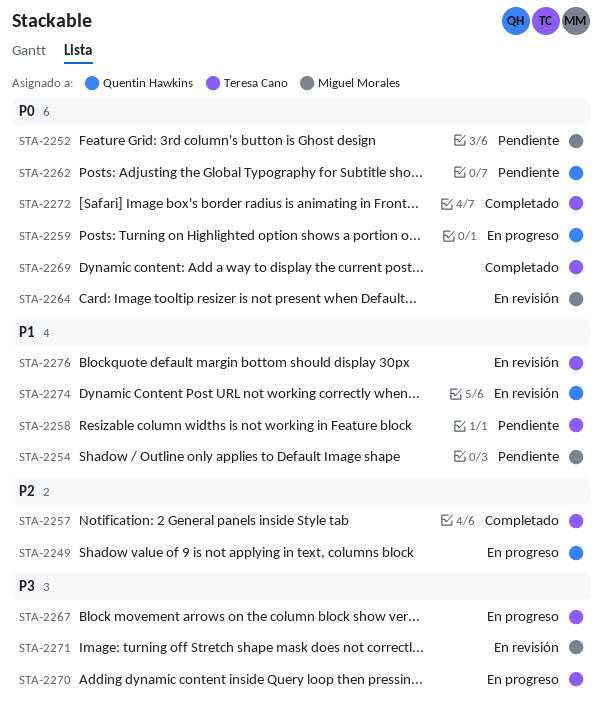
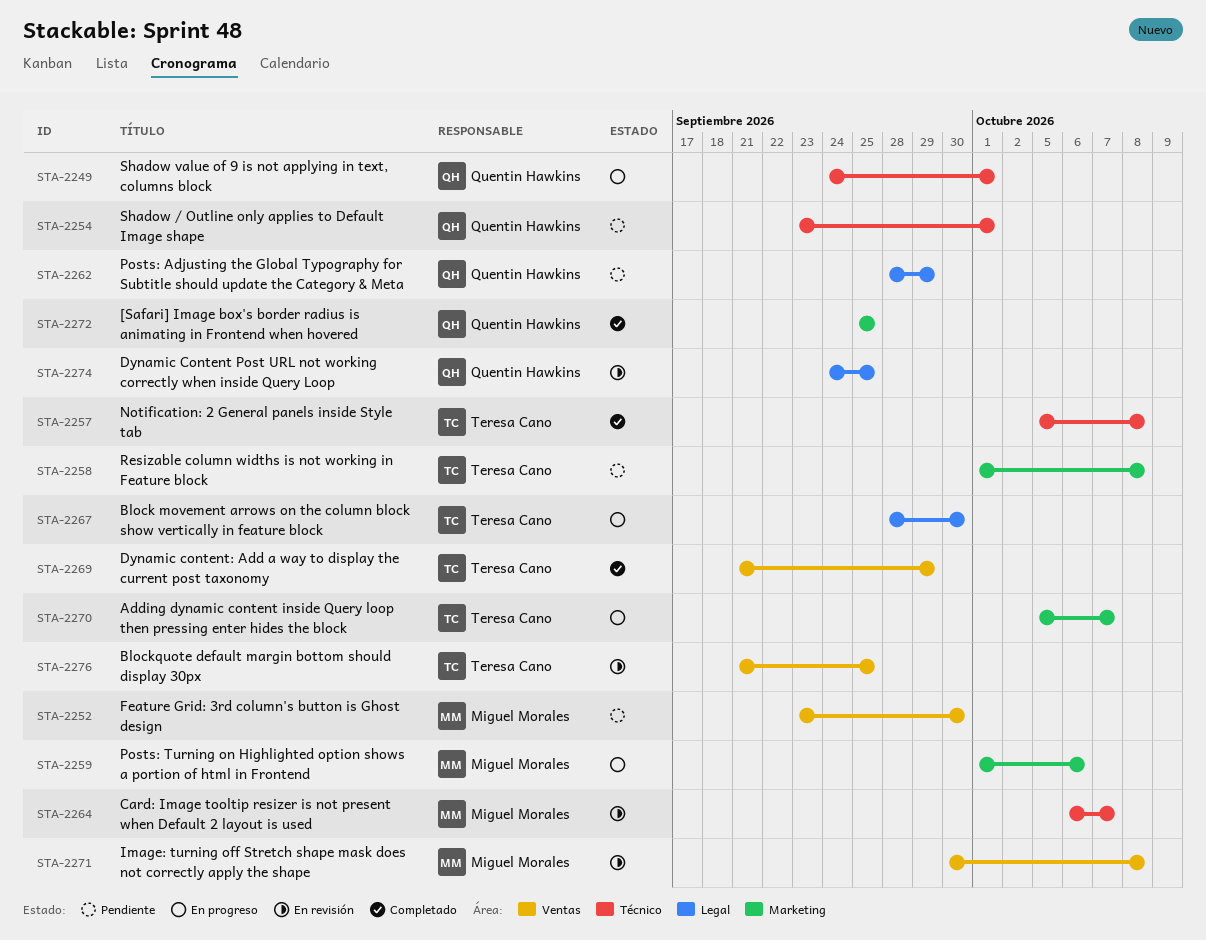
STA-2254, owner: Miguel Morales -> Quentin Hawkins
STA-2259, owner: Quentin Hawkins -> Miguel Morales
STA-2272, owner: Teresa Cano -> Quentin Hawkins

